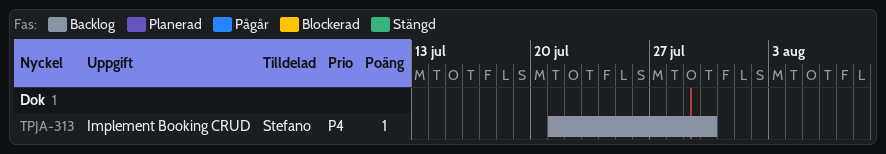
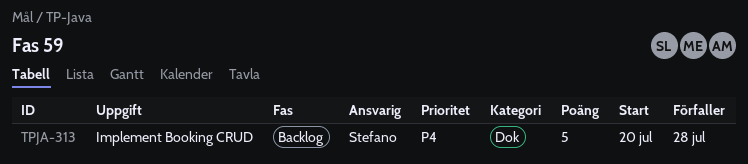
TPJA-313, estimate: 1 -> 5
TPJA-313, start: Jul 21 -> Jul 20
TPJA-313, due: Jul 30 -> Jul 28

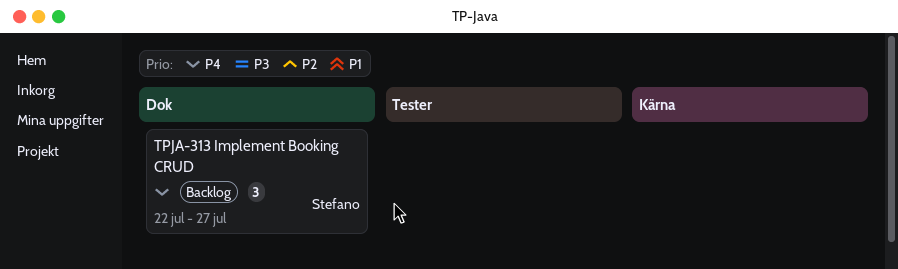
TPJA-313, estimate: 5 -> 3
TPJA-313, start: Jul 20 -> Jul 22
TPJA-313, due: Jul 28 -> Jul 27

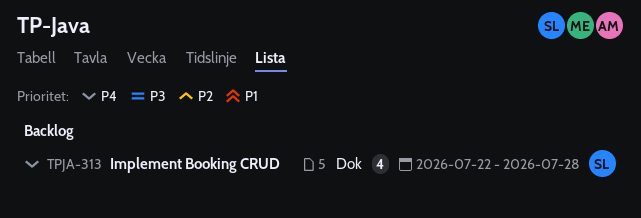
TPJA-313, estimate: 3 -> 4
TPJA-313, due: Jul 27 -> Jul 28

